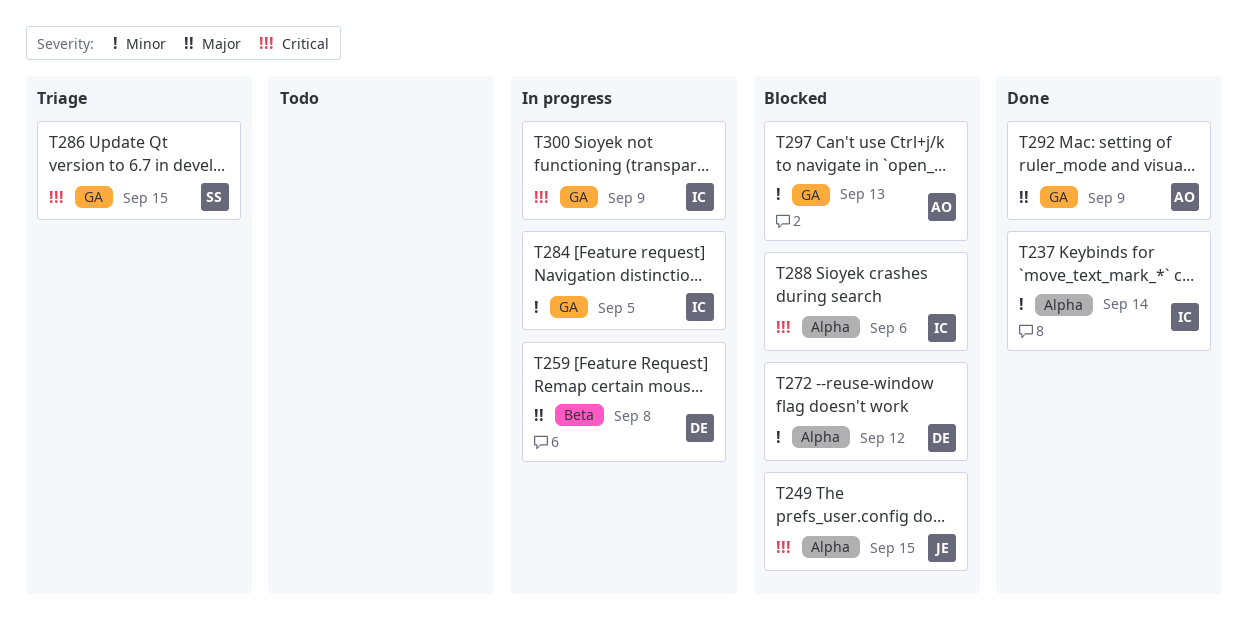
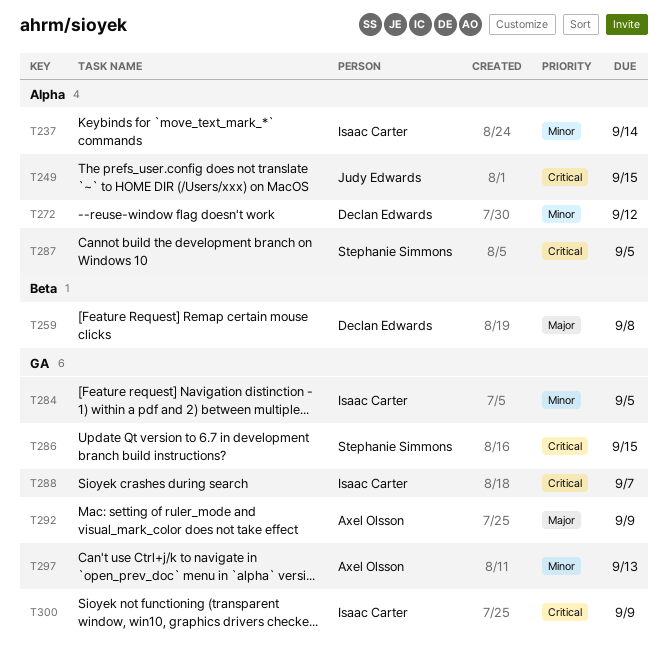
T287: none -> present
T288, label: Alpha -> GA
T288, due: Sep 6 -> Sep 7

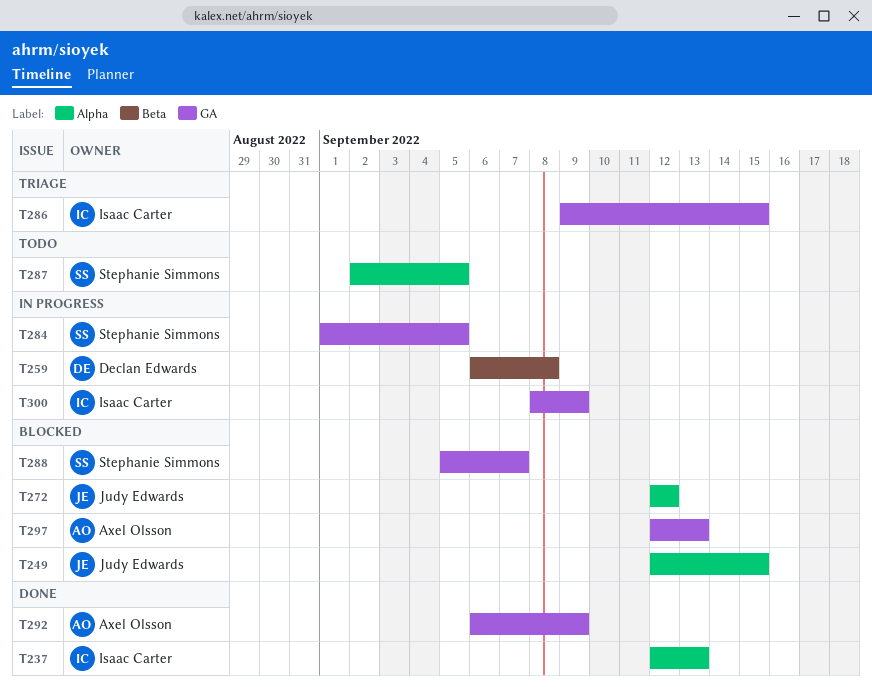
T237, due: Sep 14 -> Sep 13
T272, owner: Declan Edwards -> Judy Edwards
T284, owner: Isaac Carter -> Stephanie Simmons
T286, owner: Stephanie Simmons -> Isaac Carter
T288, owner: Isaac Carter -> Stephanie Simmons

